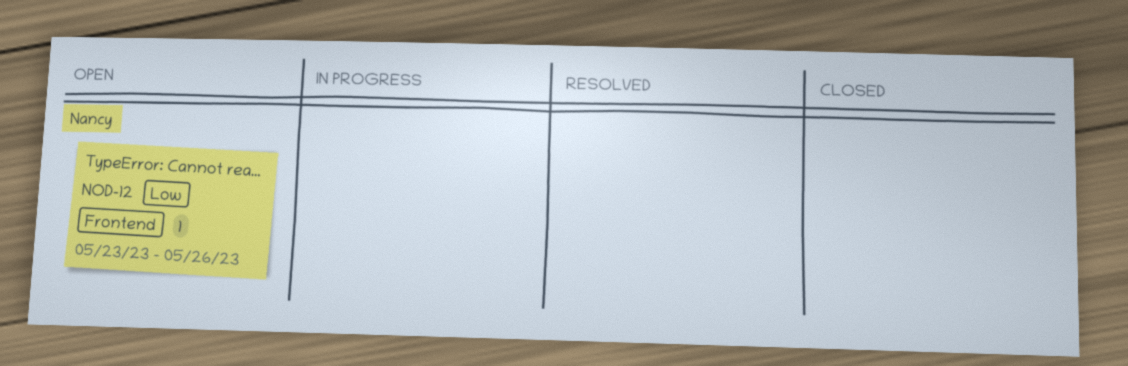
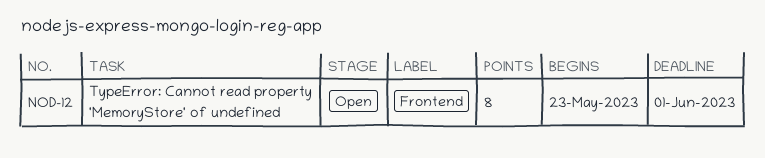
NOD-12, estimate: 1 -> 8
NOD-12, due: May 26 -> Jun 1

